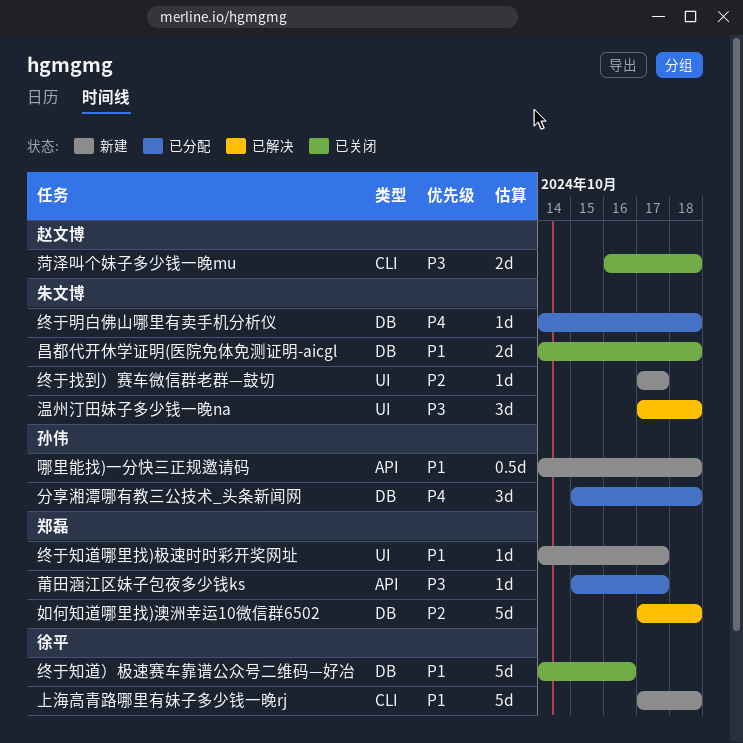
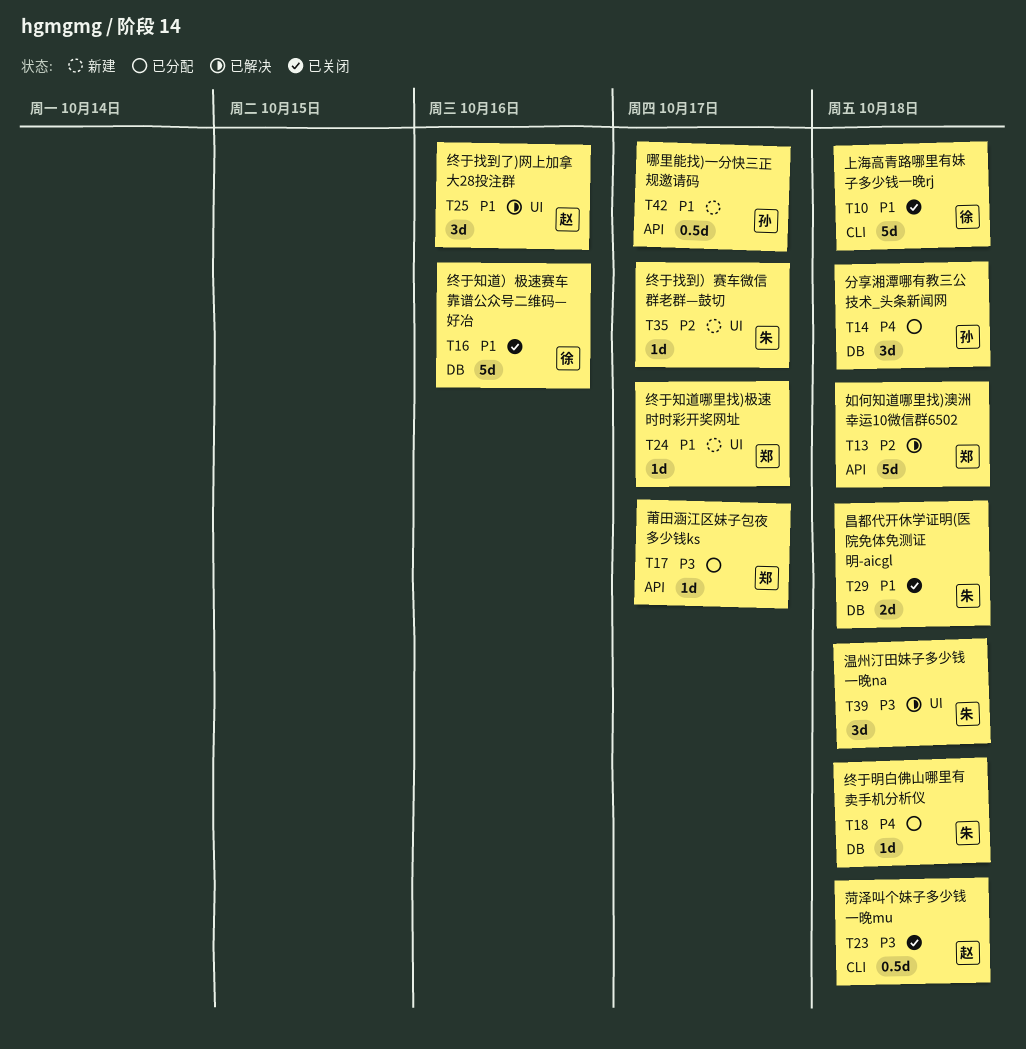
上海高青路哪里有妹子多少钱一晚rj, status: 新建 -> 已关闭
哪里能找)一分快三正规邀请码, due: Oct 18 -> Oct 17
如何知道哪里找)澳洲幸运10微信群6502, label: DB -> API
终于找到了)网上加拿大28投注群: none -> present
菏泽叫个妹子多少钱一晚mu, estimate: 2d -> 0.5d

